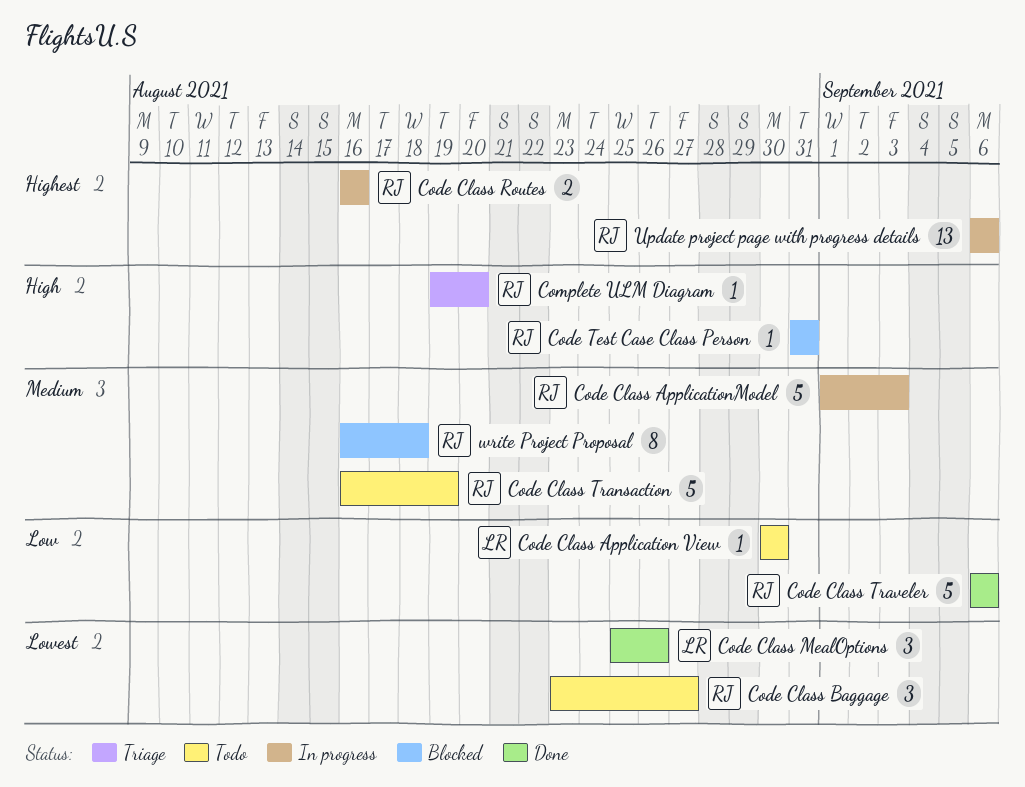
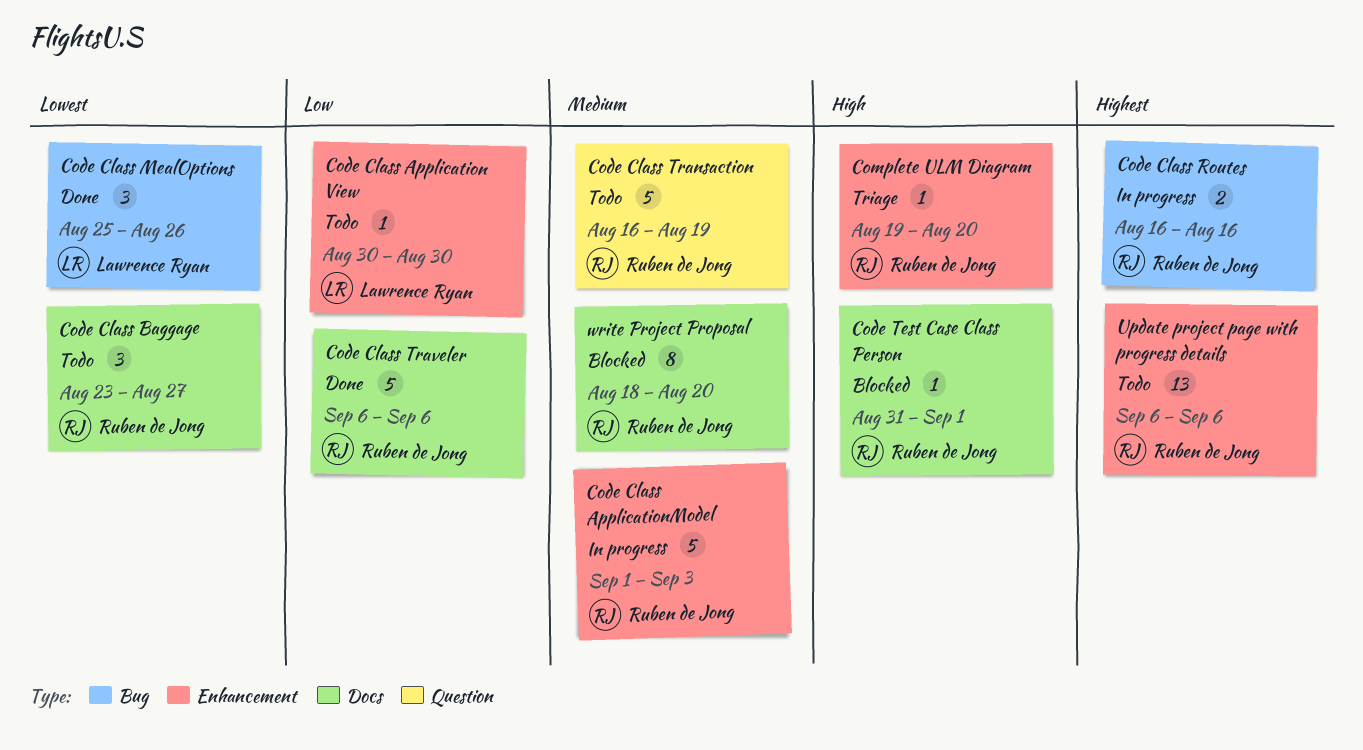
Code Test Case Class Person, due: Aug 31 -> Sep 1
Update project page with progress details, status: In progress -> Todo
write Project Proposal, start: Aug 16 -> Aug 18
write Project Proposal, due: Aug 18 -> Aug 20

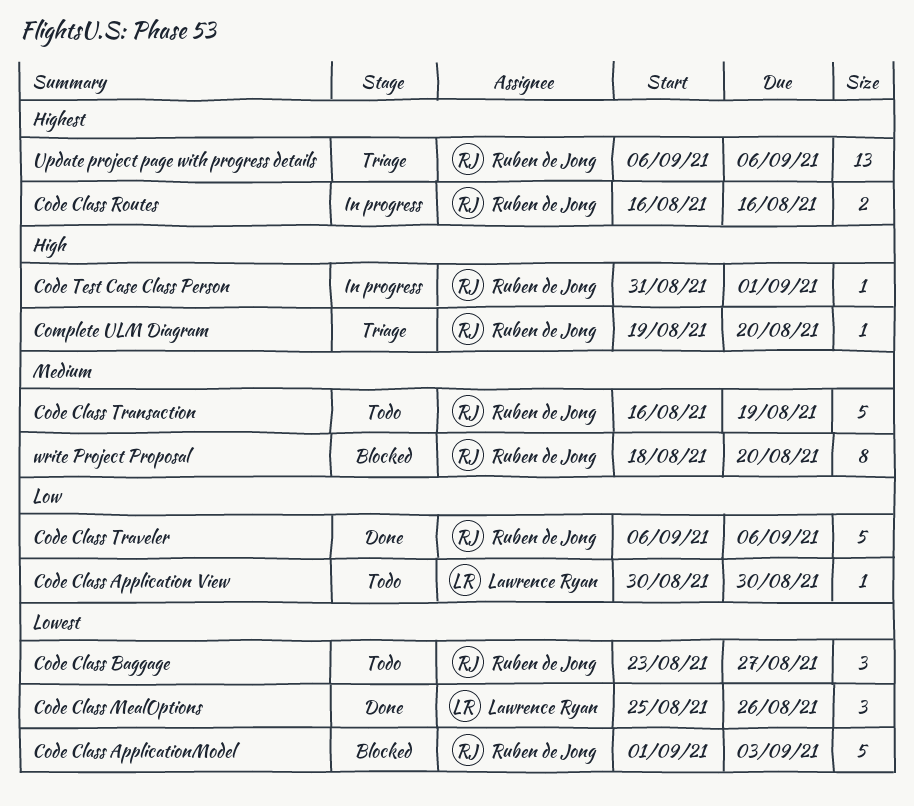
Code Class ApplicationModel, status: In progress -> Blocked
Code Class ApplicationModel, priority: Medium -> Lowest
Code Test Case Class Person, status: Blocked -> In progress
Update project page with progress details, status: Todo -> Triage

